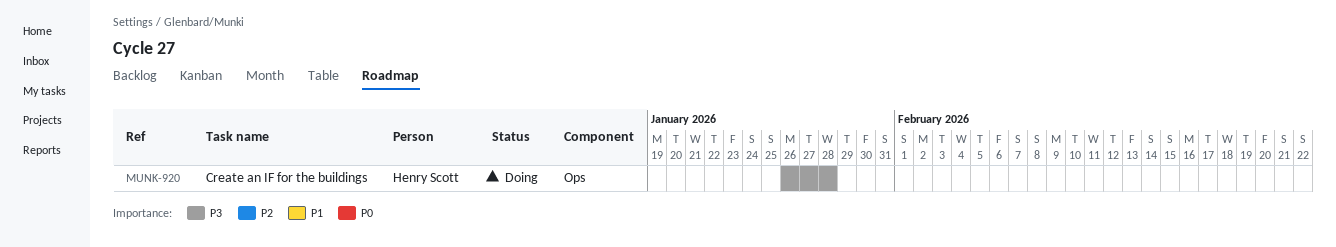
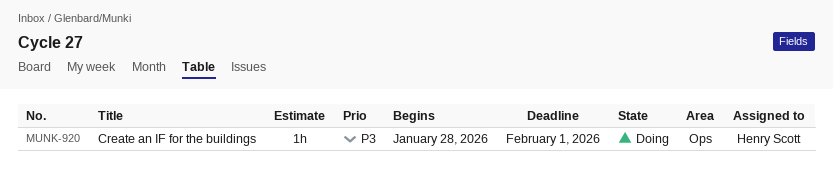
MUNK-920, start: Jan 26 -> Jan 28
MUNK-920, due: Jan 28 -> Feb 1

